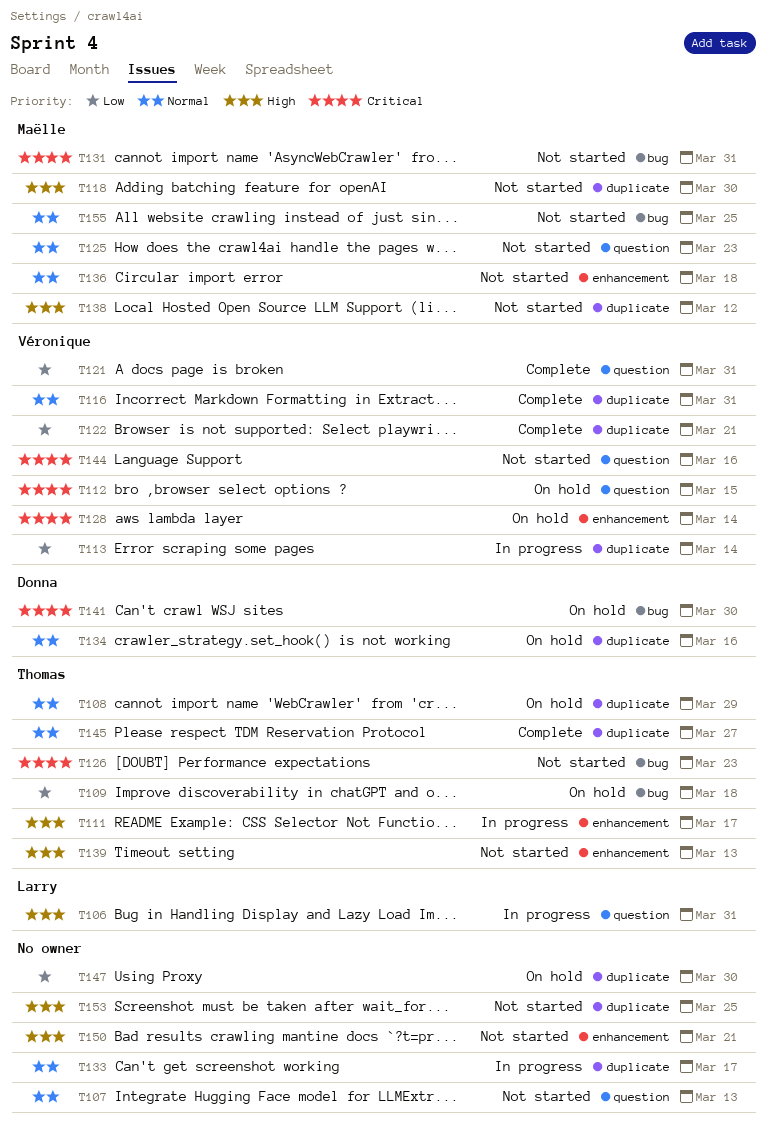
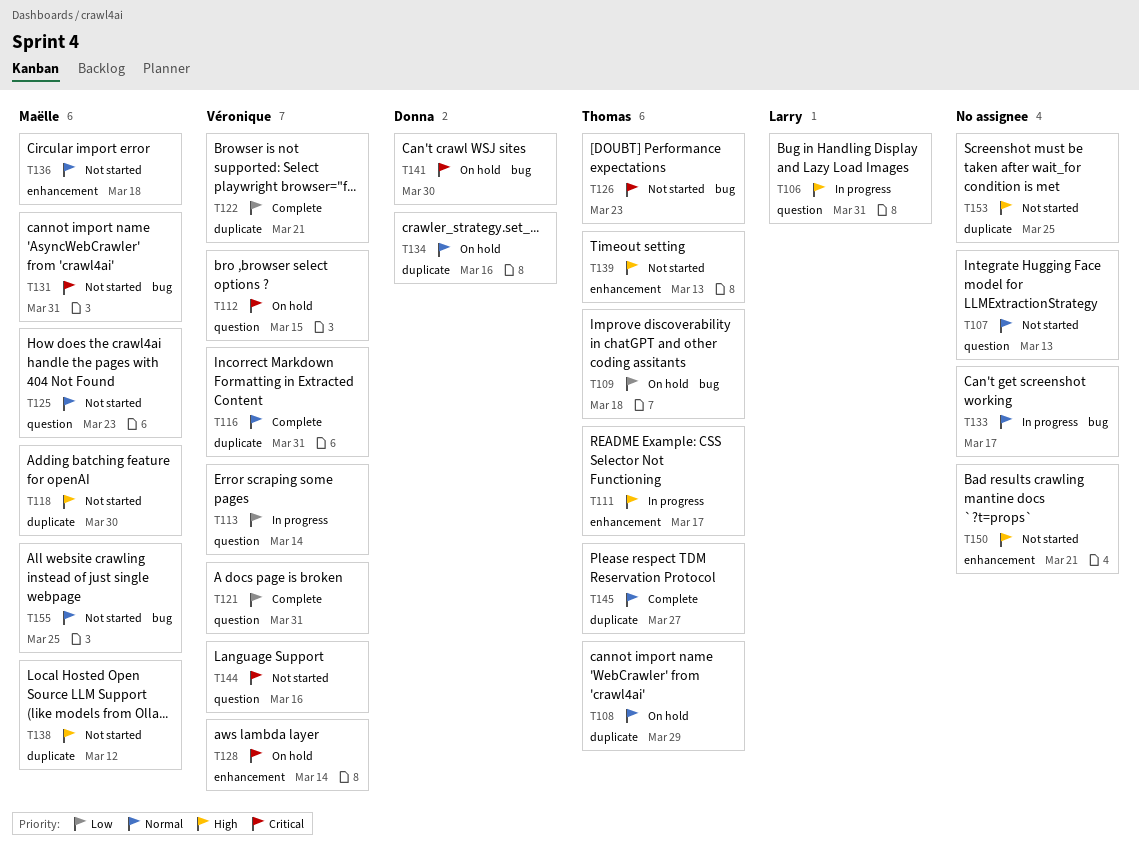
T113, label: duplicate -> question
T133, label: duplicate -> bug
T147: present -> none

